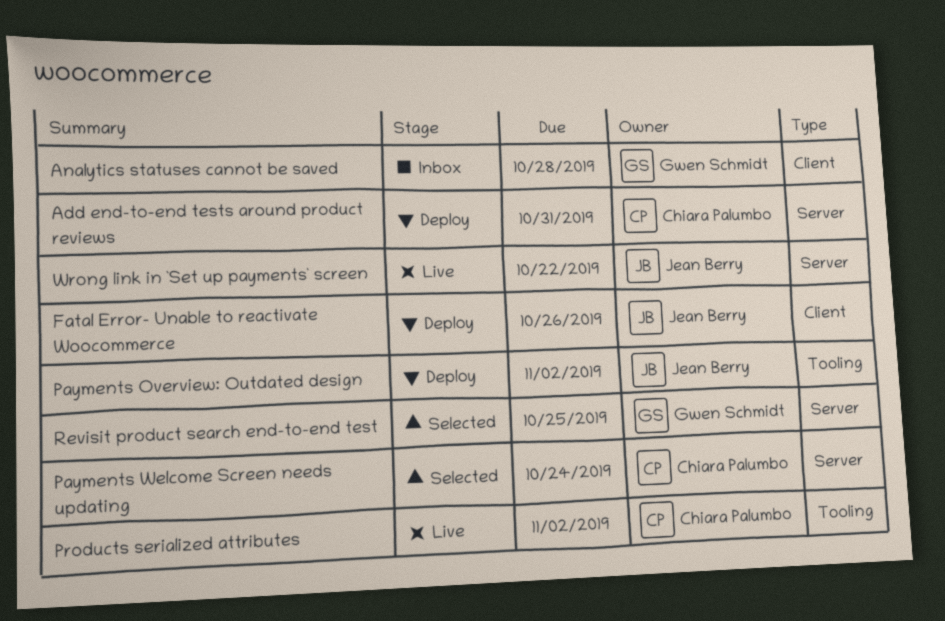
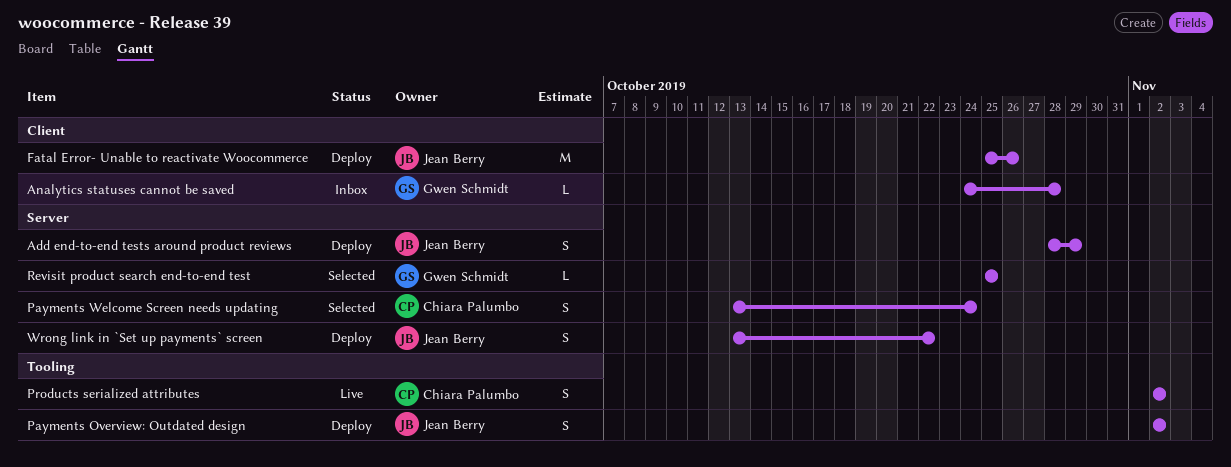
Add end-to-end tests around product reviews, owner: Chiara Palumbo -> Jean Berry
Add end-to-end tests around product reviews, due: Oct 31 -> Oct 29
Wrong link in `Set up payments` screen, status: Live -> Deploy

